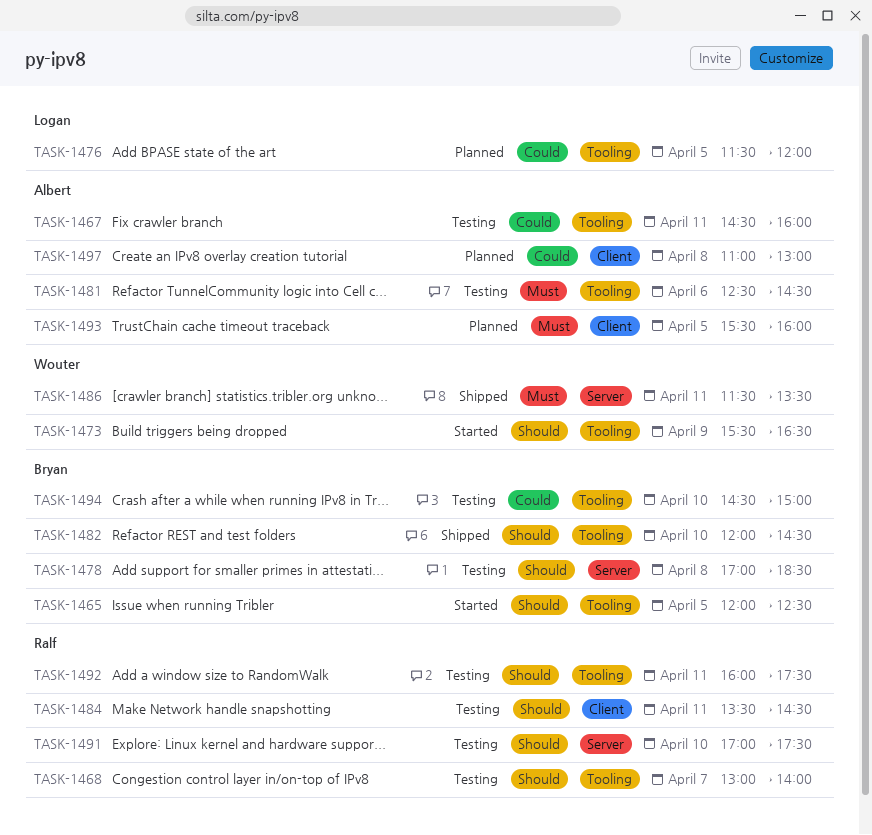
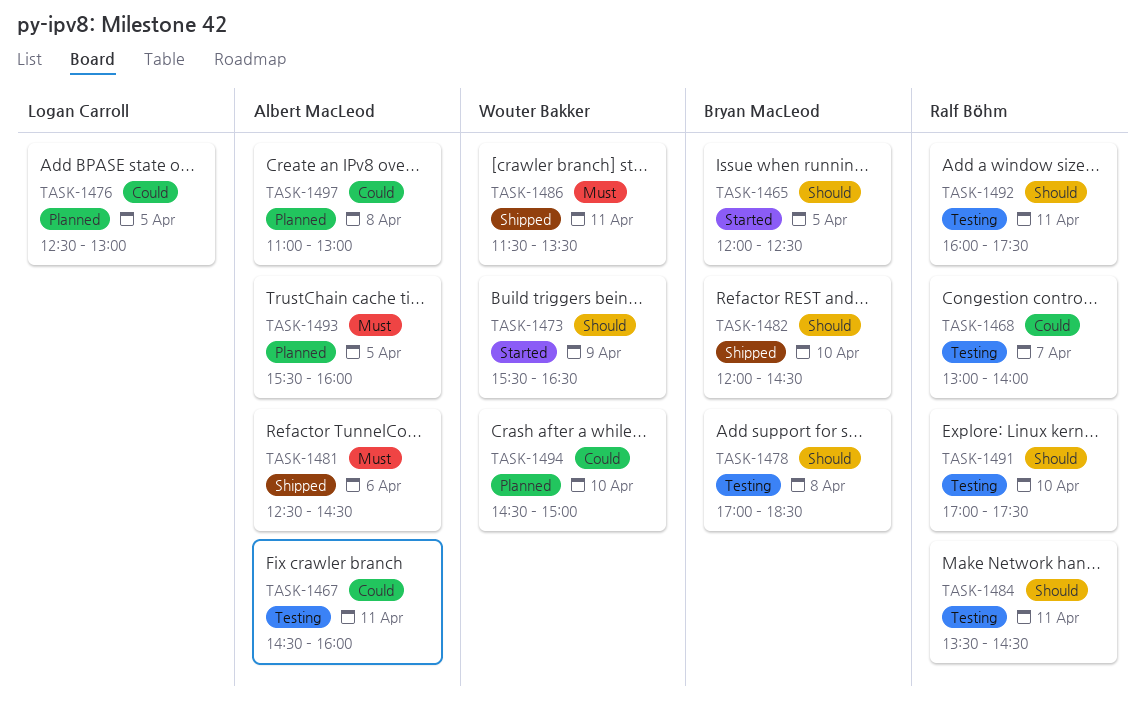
TASK-1468, priority: Should -> Could
TASK-1476, begins: 11:30 -> 12:30
TASK-1476, ends: 12:00 -> 13:00
TASK-1481, status: Testing -> Shipped
TASK-1494, status: Testing -> Planned
TASK-1494, owner: Bryan MacLeod -> Wouter Bakker

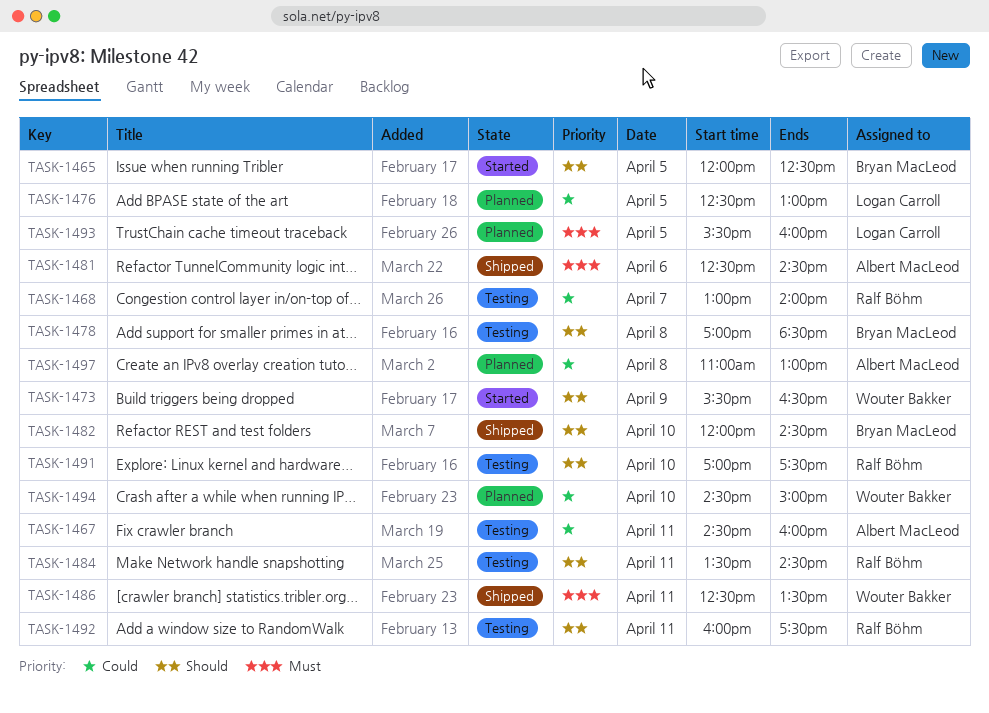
TASK-1486, begins: 11:30 -> 12:30
TASK-1493, owner: Albert MacLeod -> Logan Carroll

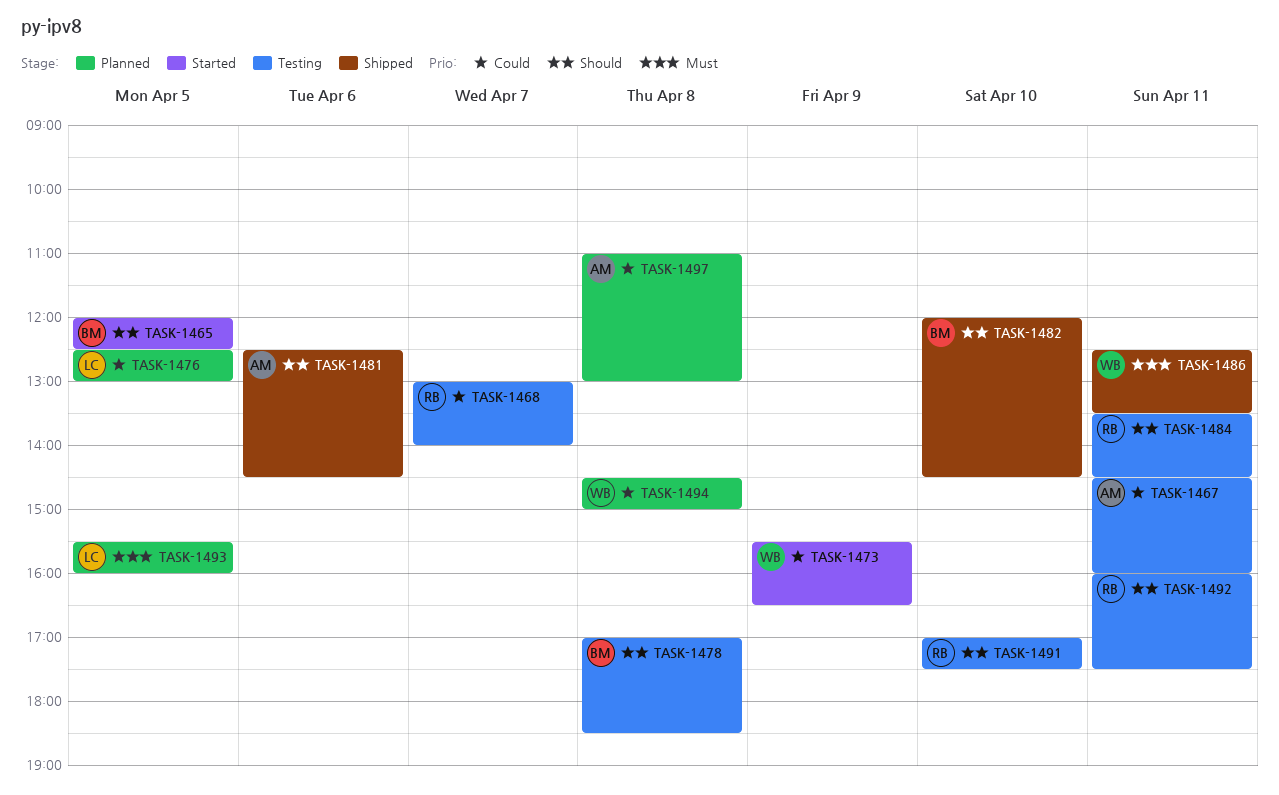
TASK-1473, priority: Should -> Could
TASK-1481, priority: Must -> Should
TASK-1494, day: Apr 10 -> Apr 8

